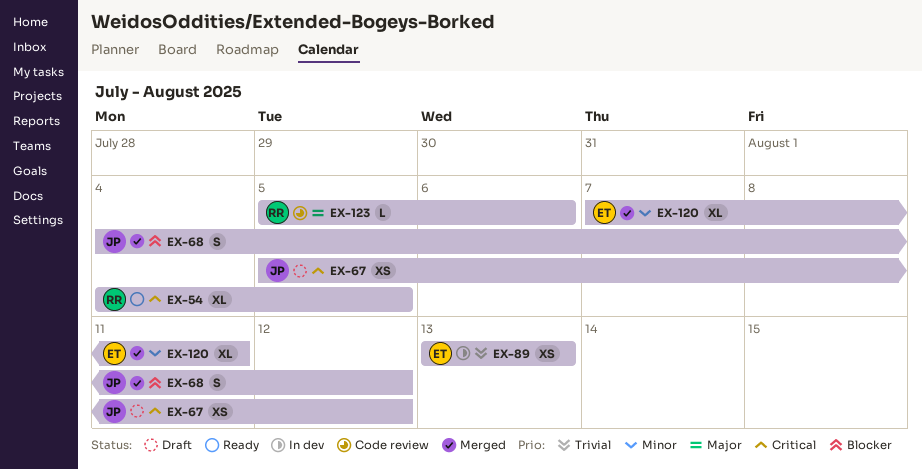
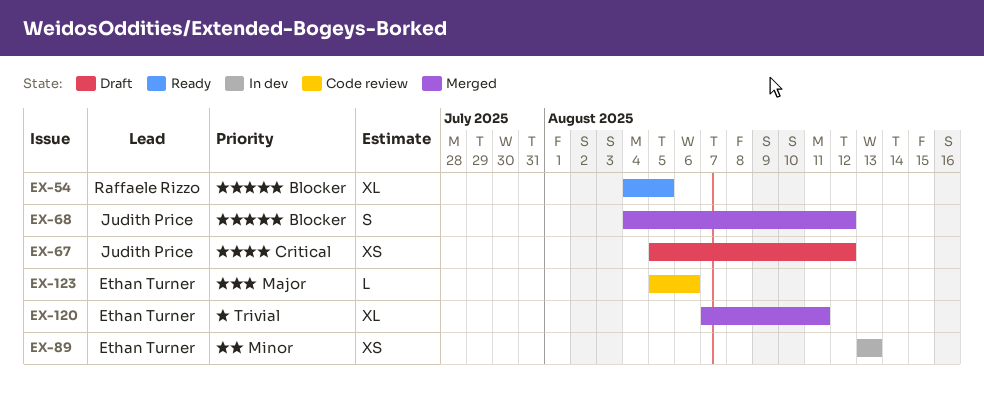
EX-54, priority: Critical -> Blocker
EX-89, priority: Trivial -> Minor
EX-120, priority: Minor -> Trivial
EX-123, owner: Raffaele Rizzo -> Ethan Turner

